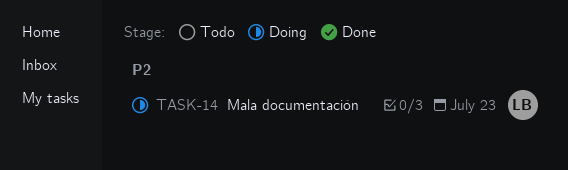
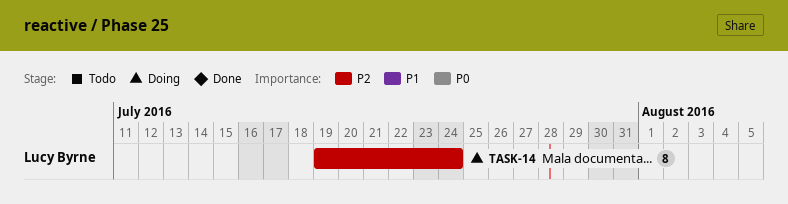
TASK-14, due: Jul 23 -> Jul 24

